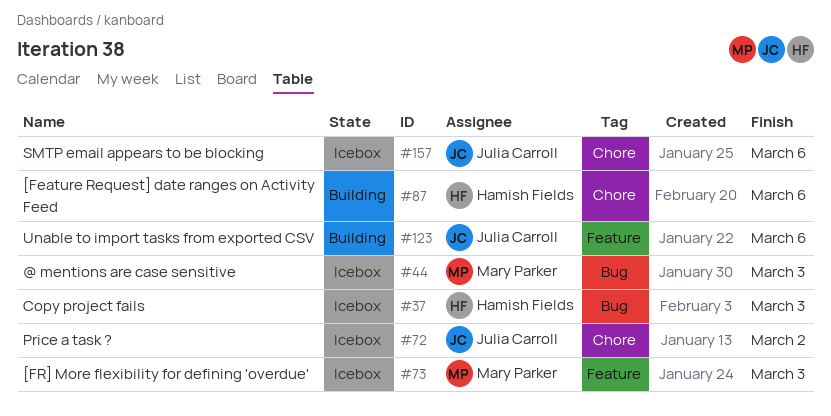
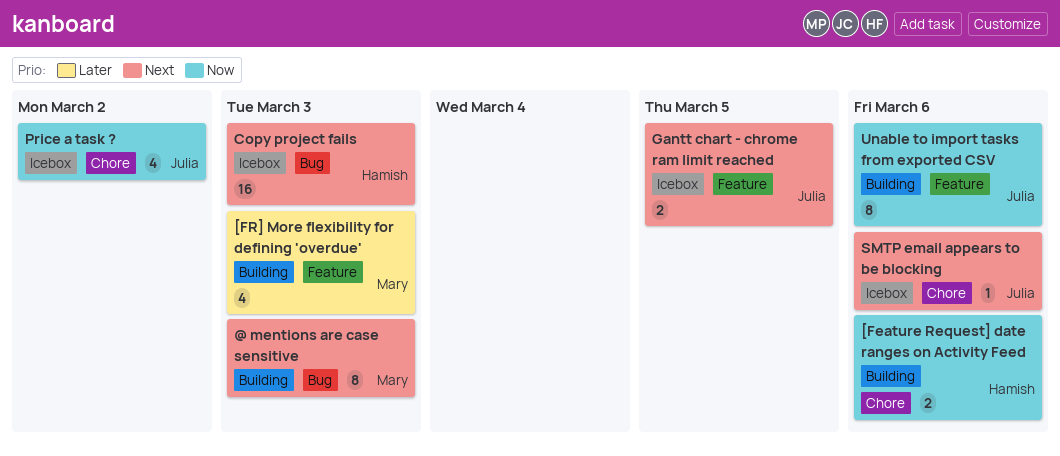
@ mentions are case sensitive, status: Icebox -> Building
[FR] More flexibility for defining 'overdue', status: Icebox -> Building
Gantt chart - chrome ram limit reached: none -> present

